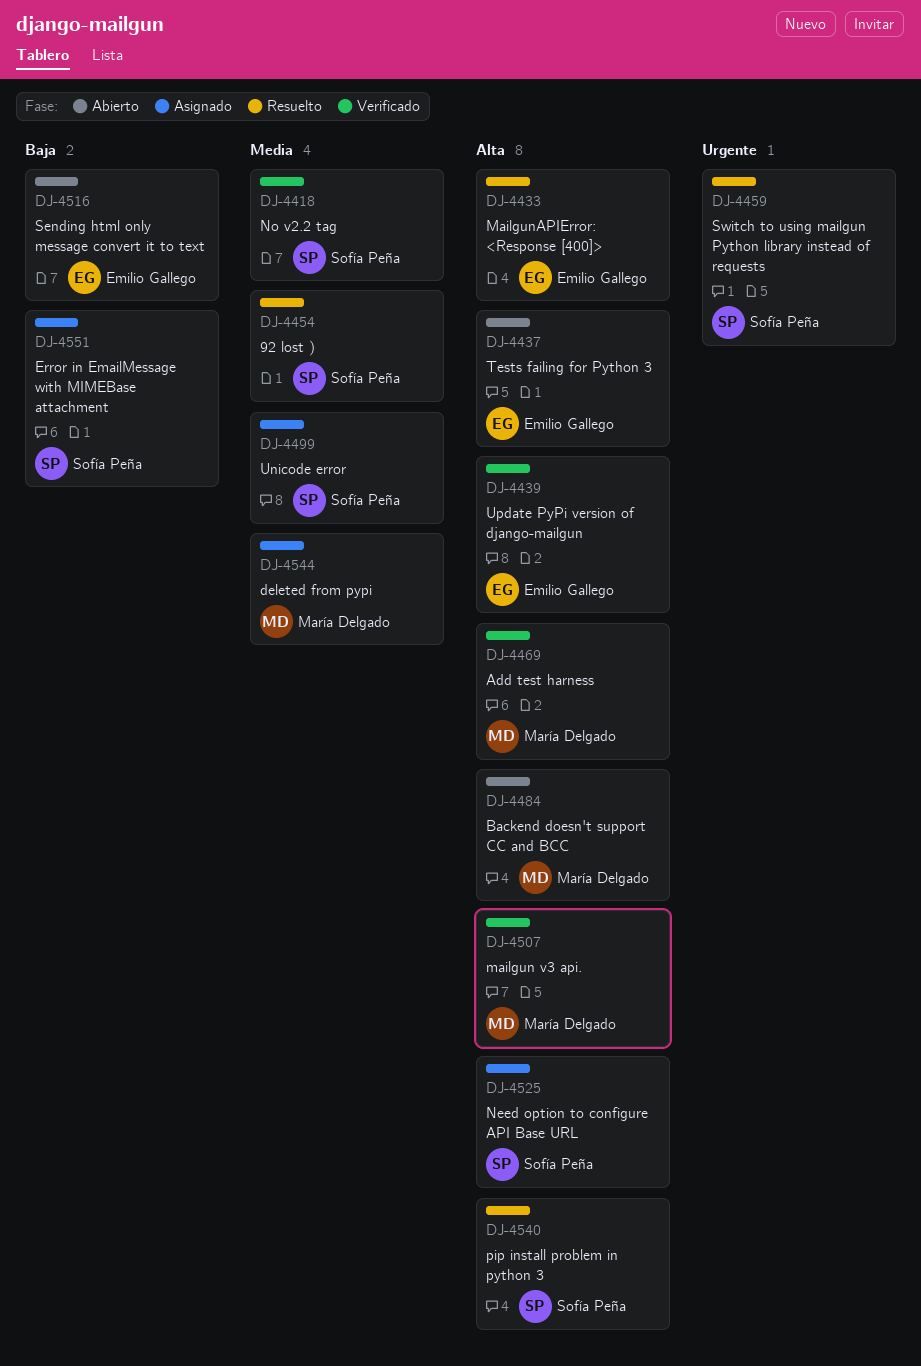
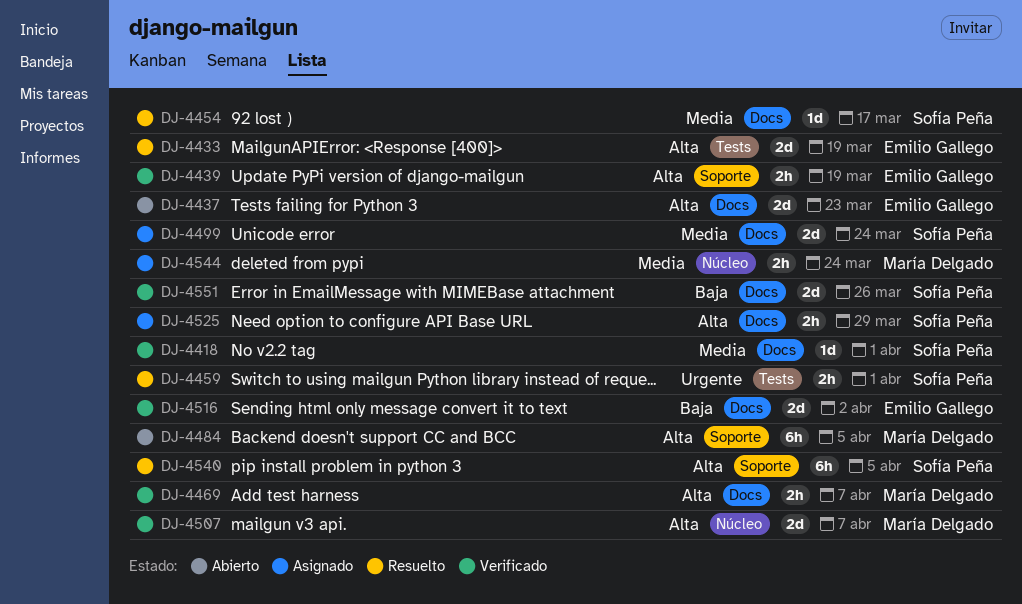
DJ-4516, status: Abierto -> Verificado
DJ-4551, status: Asignado -> Verificado

